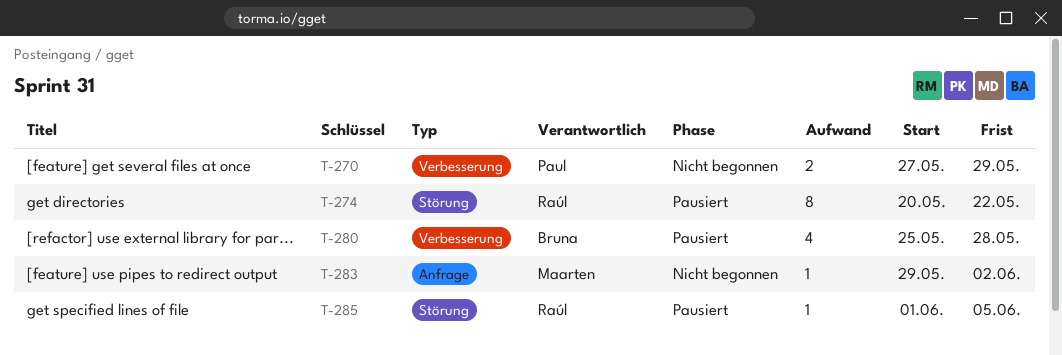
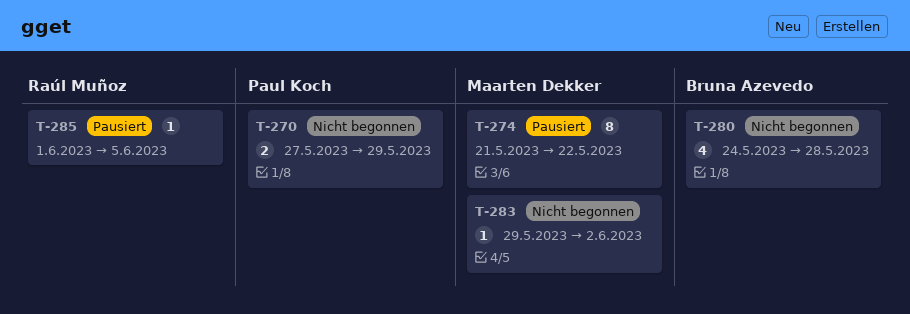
T-274, owner: Raúl Muñoz -> Maarten Dekker
T-274, start: May 20 -> May 21
T-280, status: Pausiert -> Nicht begonnen
T-280, start: May 25 -> May 24

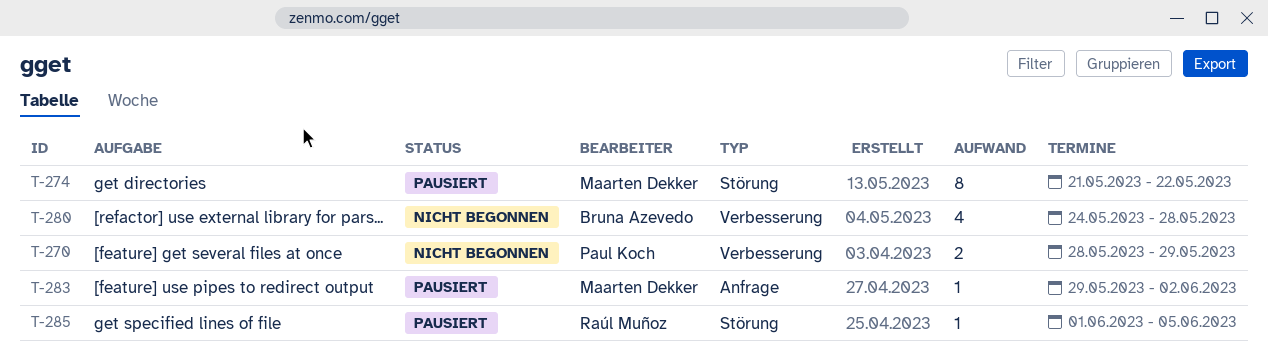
T-270, start: May 27 -> May 28
T-283, status: Nicht begonnen -> Pausiert

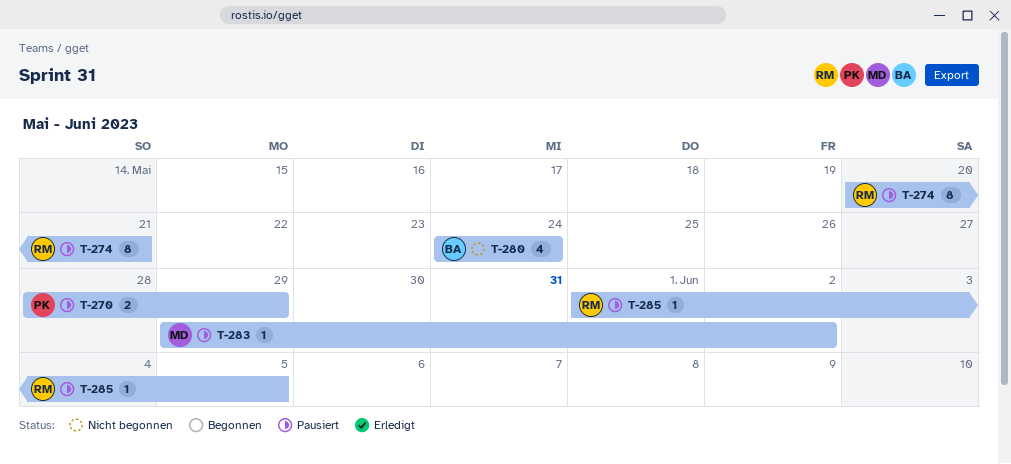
T-270, status: Nicht begonnen -> Pausiert
T-274, owner: Maarten Dekker -> Raúl Muñoz
T-274, start: May 21 -> May 20
T-274, due: May 22 -> May 21
T-280, due: May 28 -> May 24

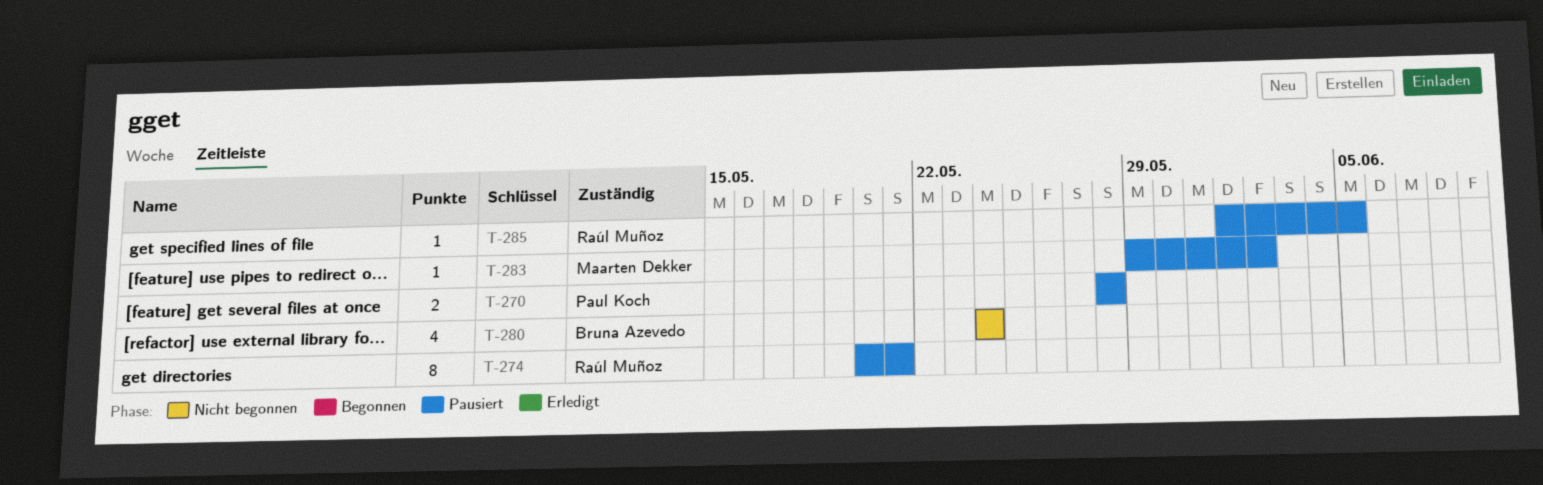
T-270, due: May 29 -> May 28

